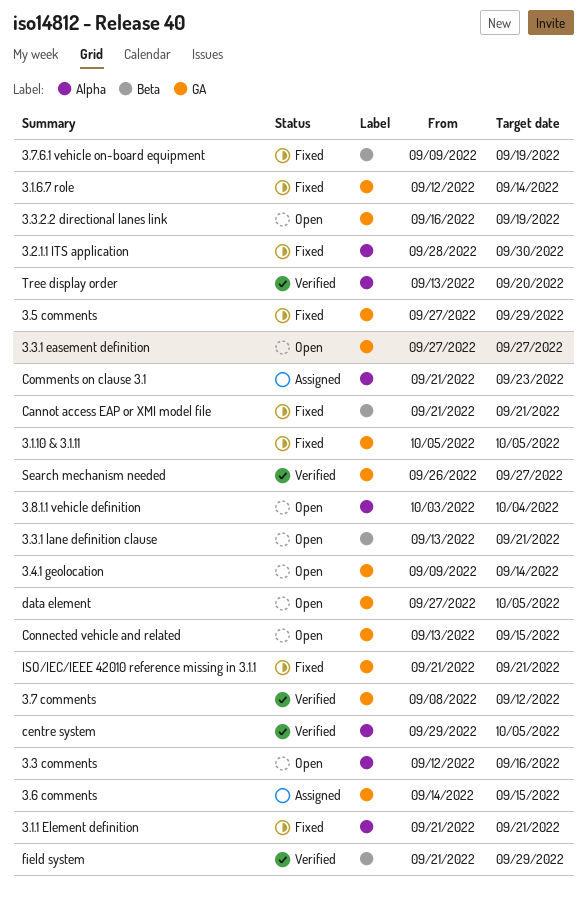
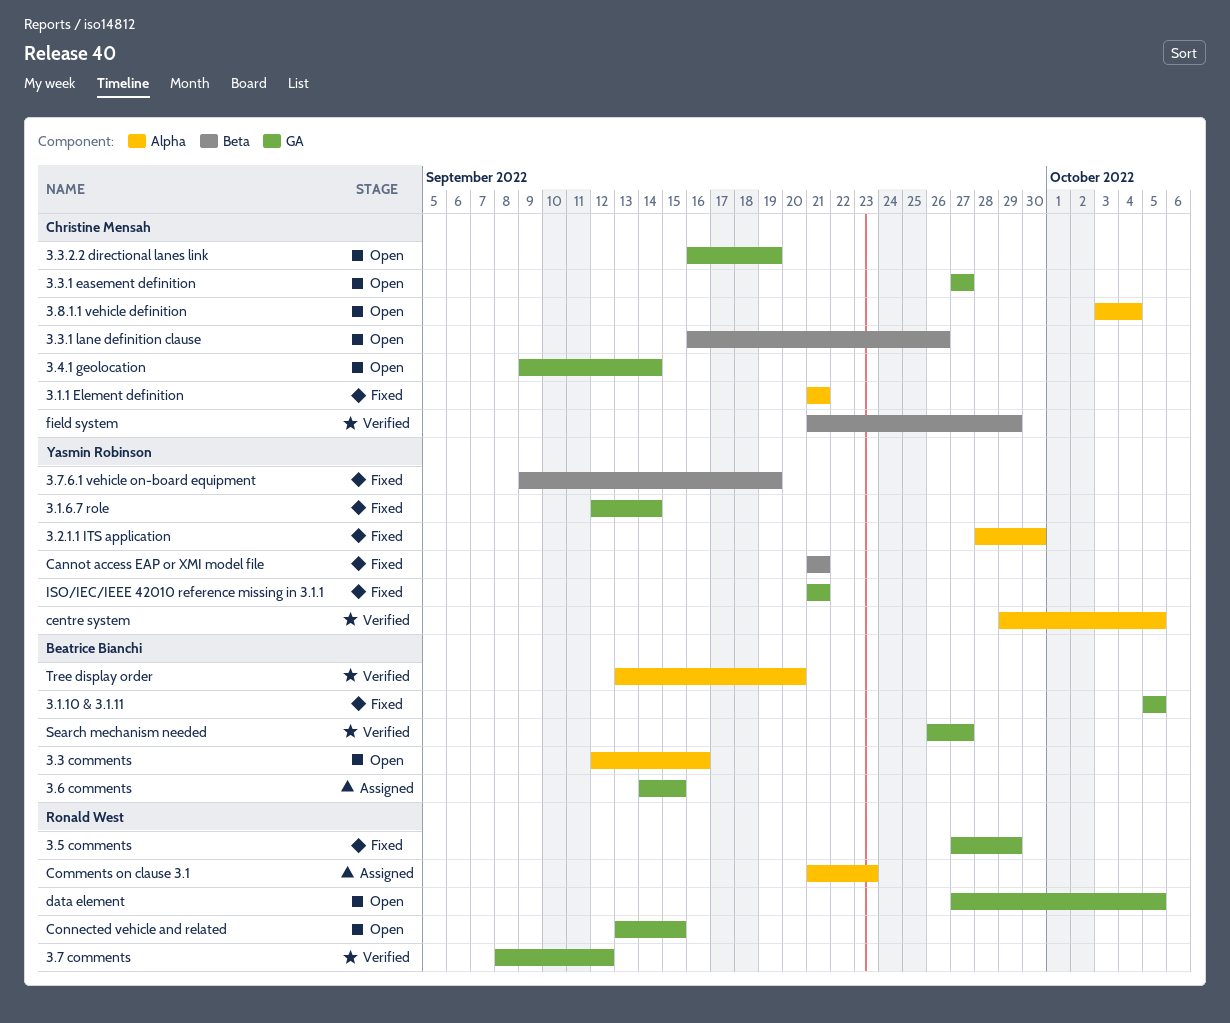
3.3.1 lane definition clause, start: Sep 13 -> Sep 16
3.3.1 lane definition clause, due: Sep 21 -> Sep 26

